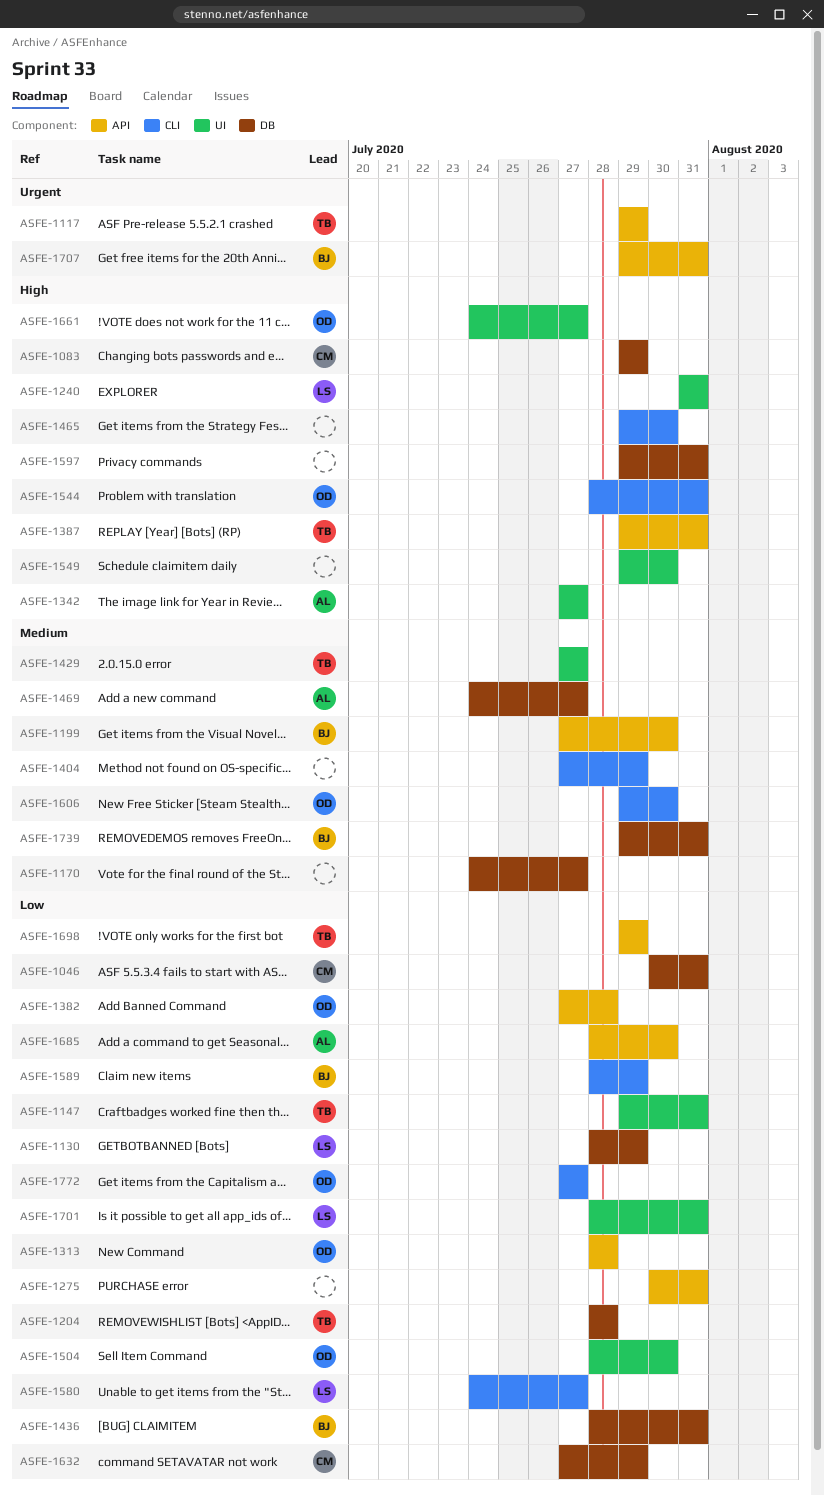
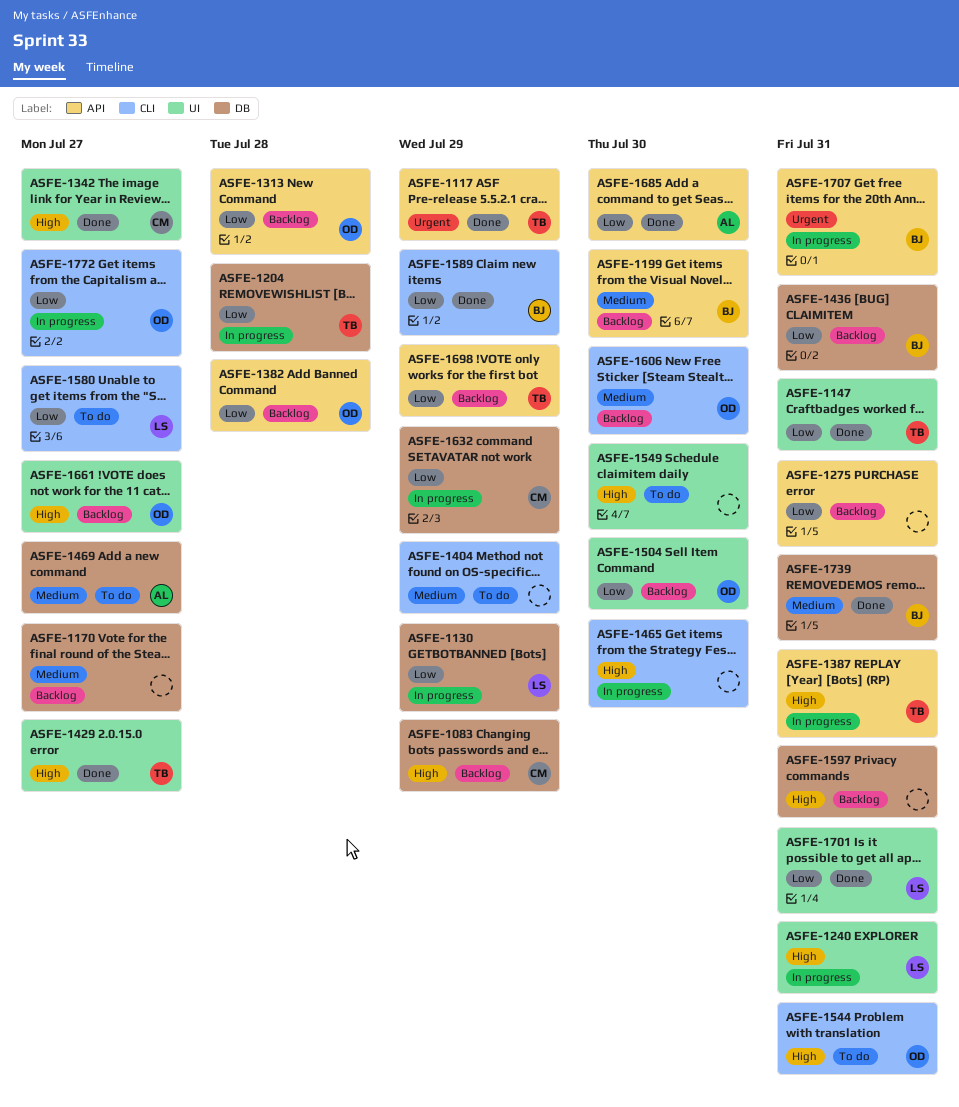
ASFE-1046: present -> none
ASFE-1342, owner: AL -> CM
ASFE-1429, priority: Medium -> High

